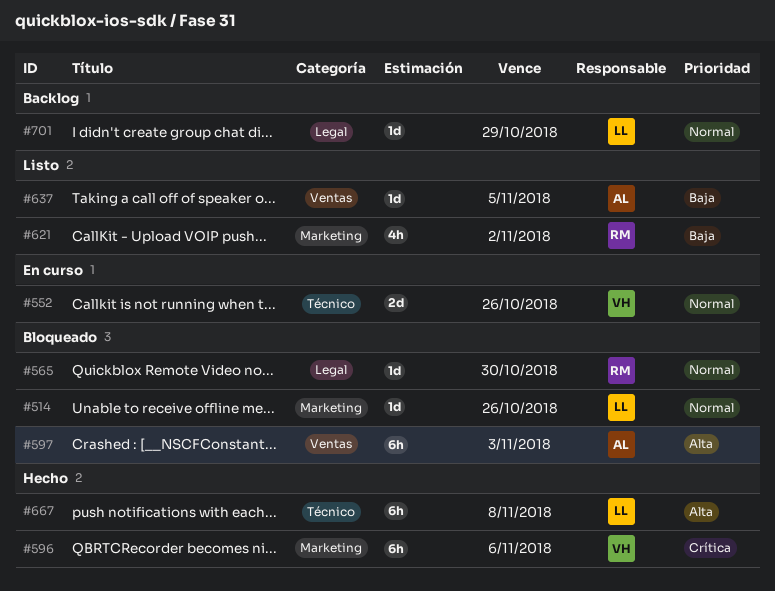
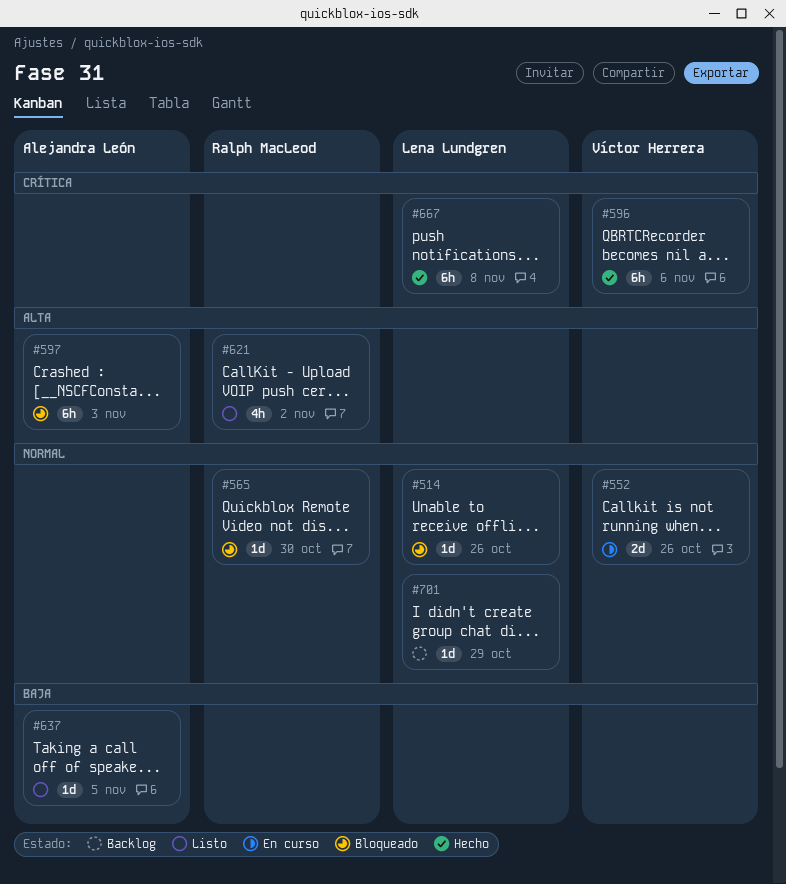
#621, priority: Baja -> Alta
#667, priority: Alta -> Crítica

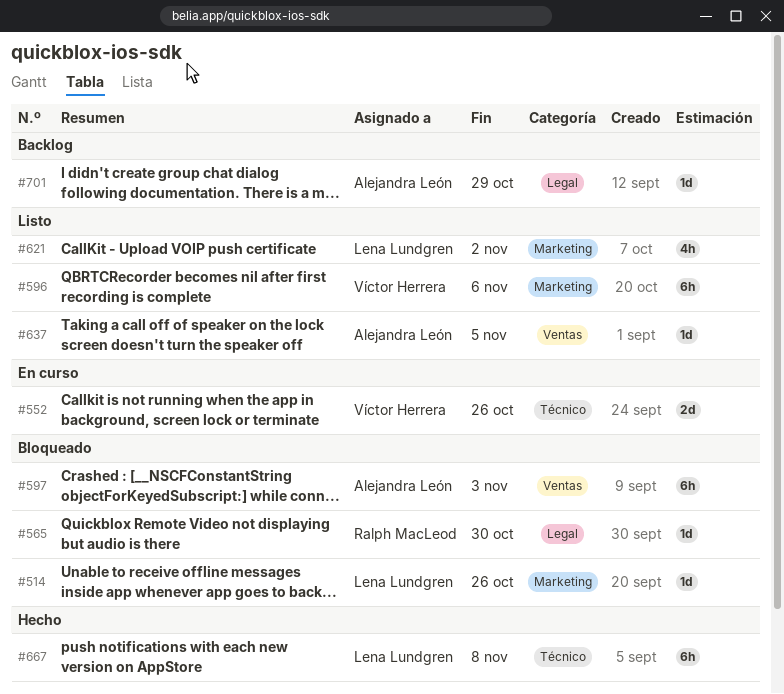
#596, status: Hecho -> Listo
#621, owner: Ralph MacLeod -> Lena Lundgren
#701, owner: Lena Lundgren -> Alejandra León

